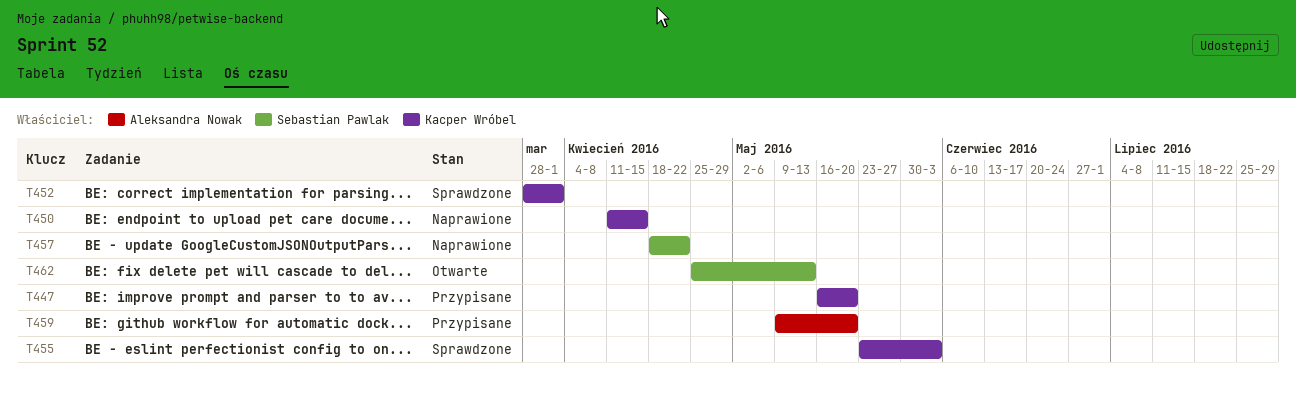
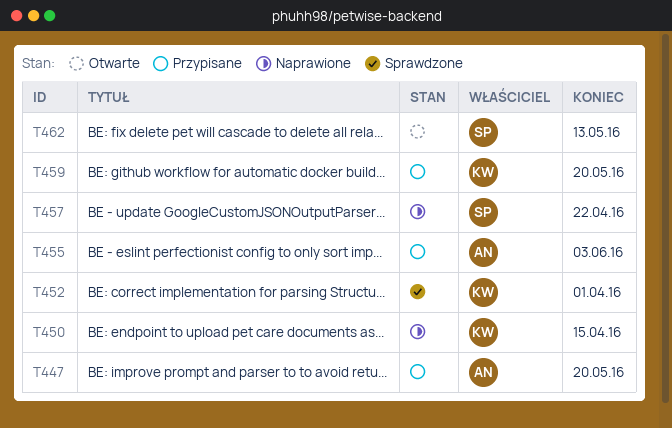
T447, owner: Kacper Wróbel -> Aleksandra Nowak
T455, status: Sprawdzone -> Przypisane
T455, owner: Kacper Wróbel -> Aleksandra Nowak
T459, owner: Aleksandra Nowak -> Kacper Wróbel

